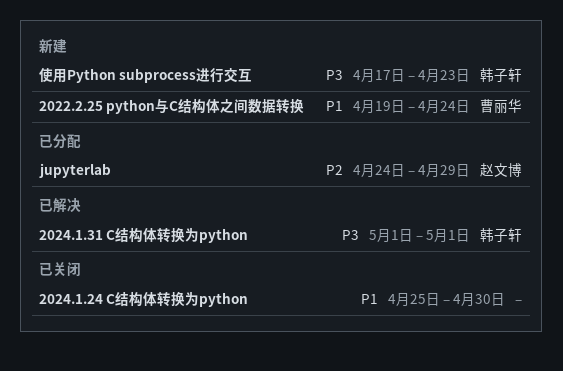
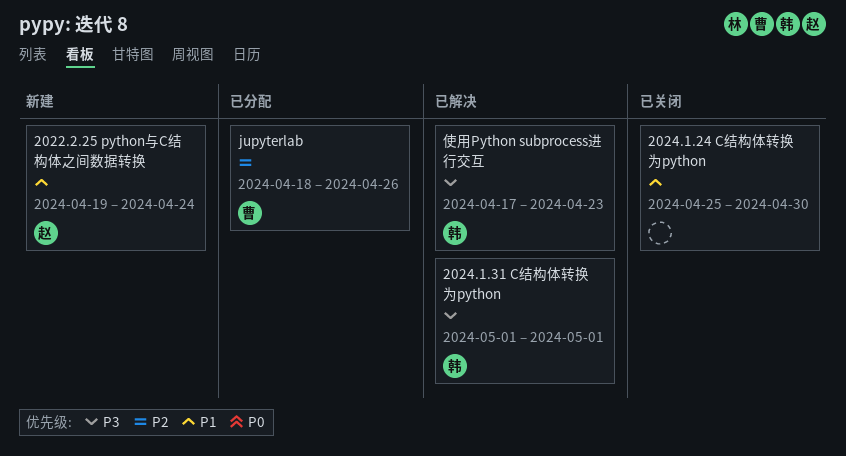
2022.2.25 python与C结构体之间数据转换, owner: 曹丽华 -> 赵文博
jupyterlab, owner: 赵文博 -> 曹丽华
jupyterlab, start: Apr 24 -> Apr 18
jupyterlab, due: Apr 29 -> Apr 26
使用Python subprocess进行交互, status: 新建 -> 已解决

